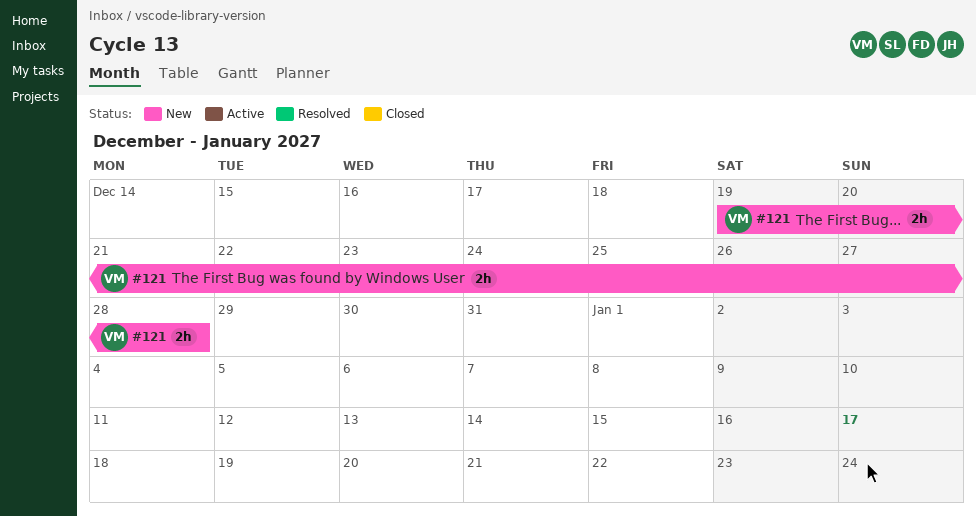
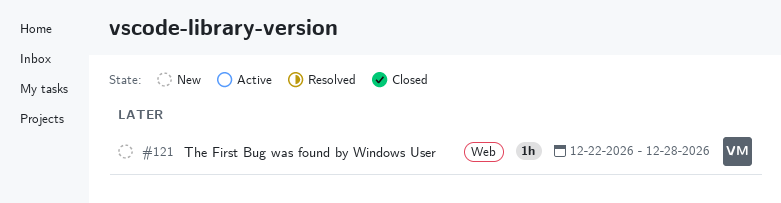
#121, estimate: 2h -> 1h
#121, start: Dec 19 -> Dec 22

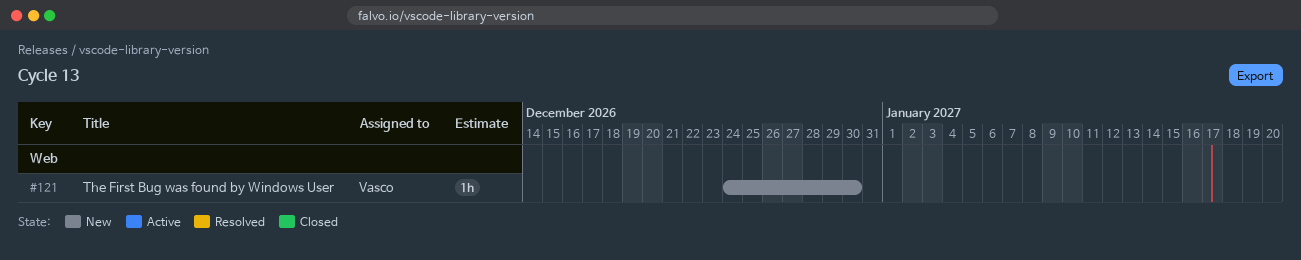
#121, start: Dec 22 -> Dec 24
#121, due: Dec 28 -> Dec 30

